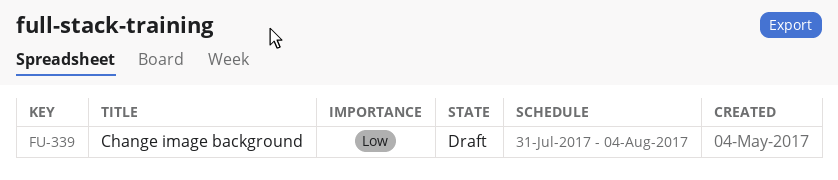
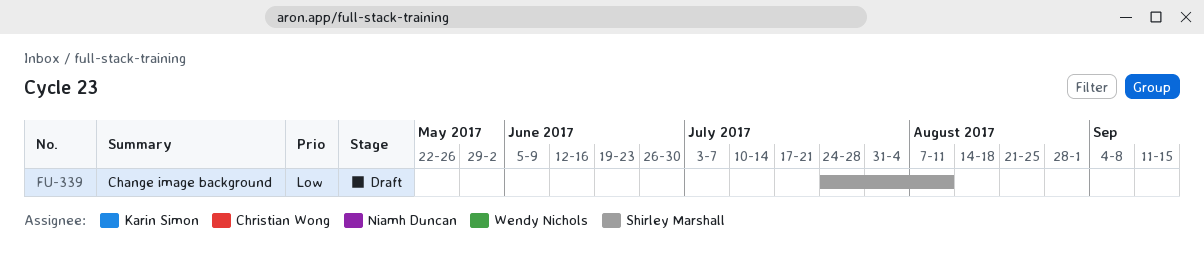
FU-339, start: Jul 31 -> Jul 24
FU-339, due: Aug 4 -> Aug 11

